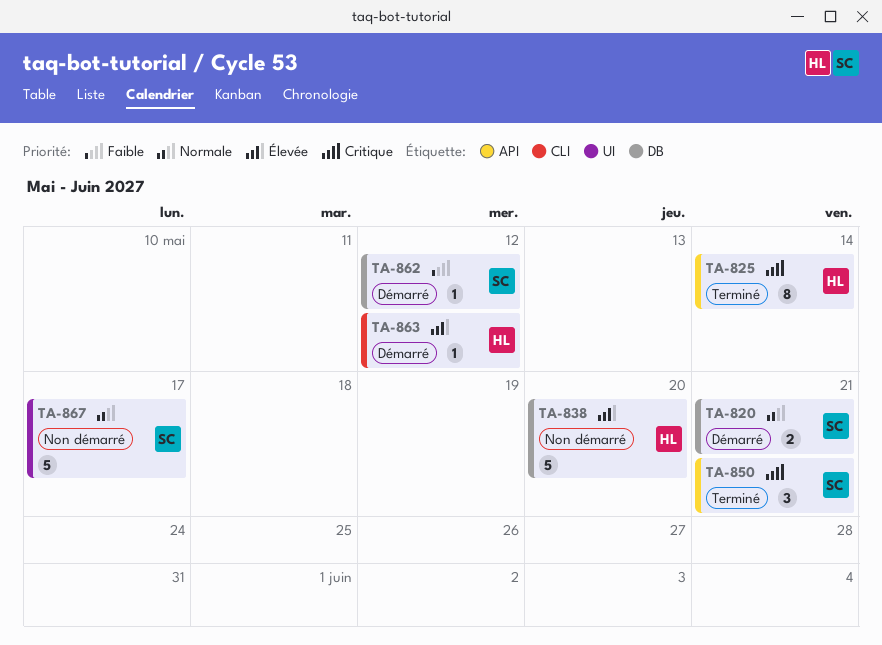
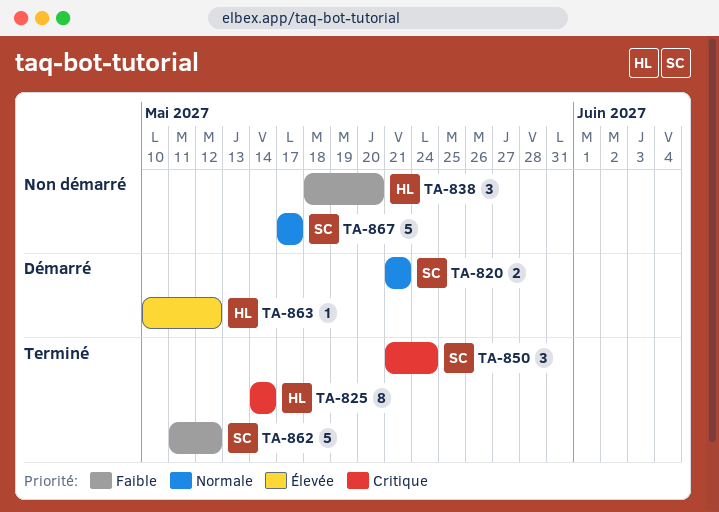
TA-838, priority: Élevée -> Faible
TA-838, estimate: 5 -> 3
TA-850, due: May 21 -> May 24
TA-862, status: Démarré -> Terminé
TA-862, estimate: 1 -> 5

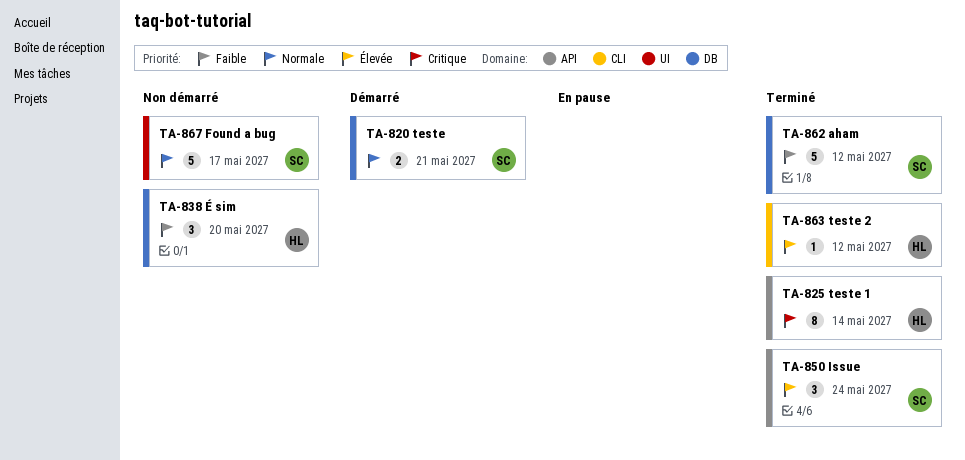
TA-850, priority: Critique -> Élevée
TA-863, status: Démarré -> Terminé

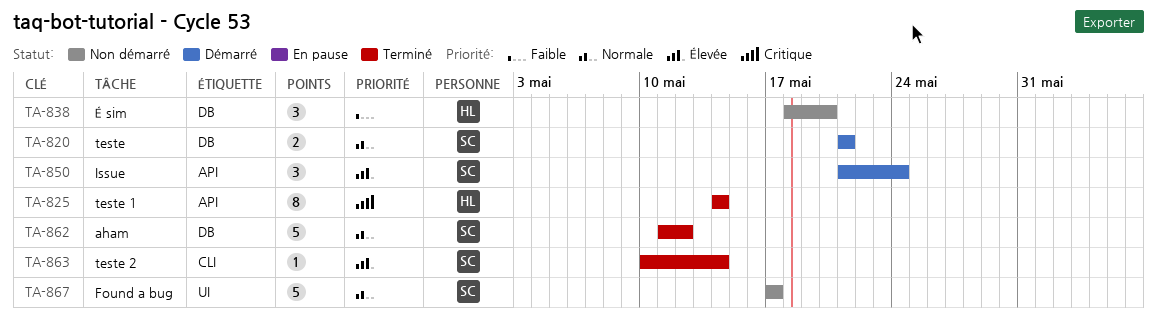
TA-850, status: Terminé -> Démarré
TA-862, priority: Faible -> Normale
TA-863, owner: HL -> SC
TA-863, due: May 12 -> May 14

